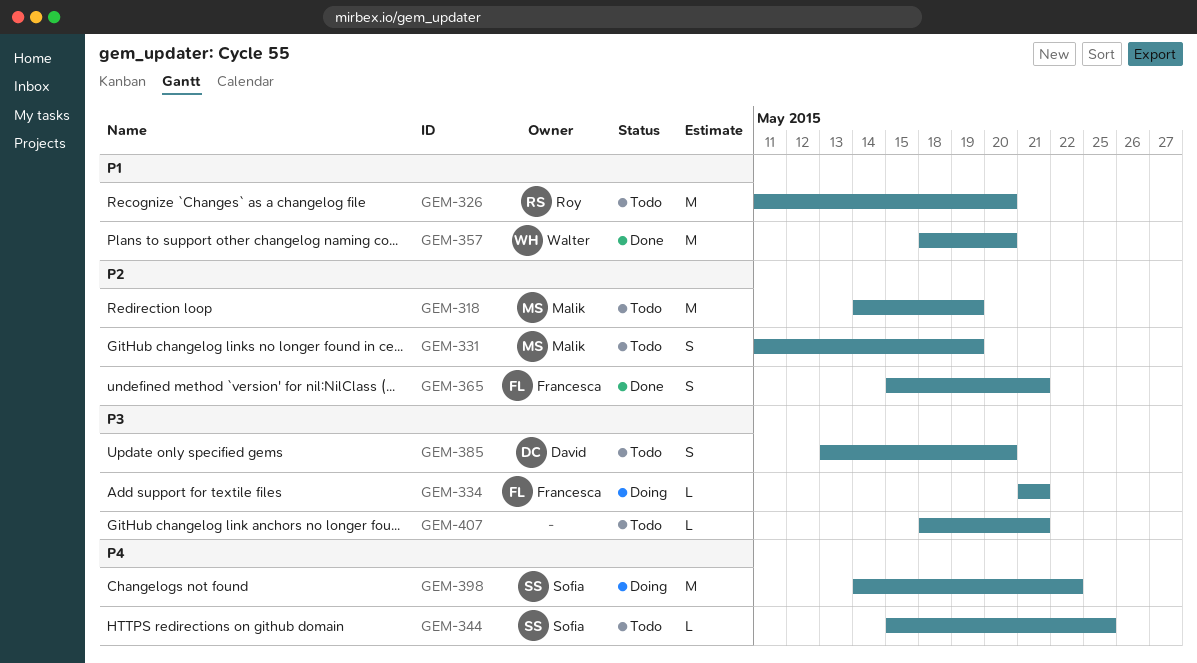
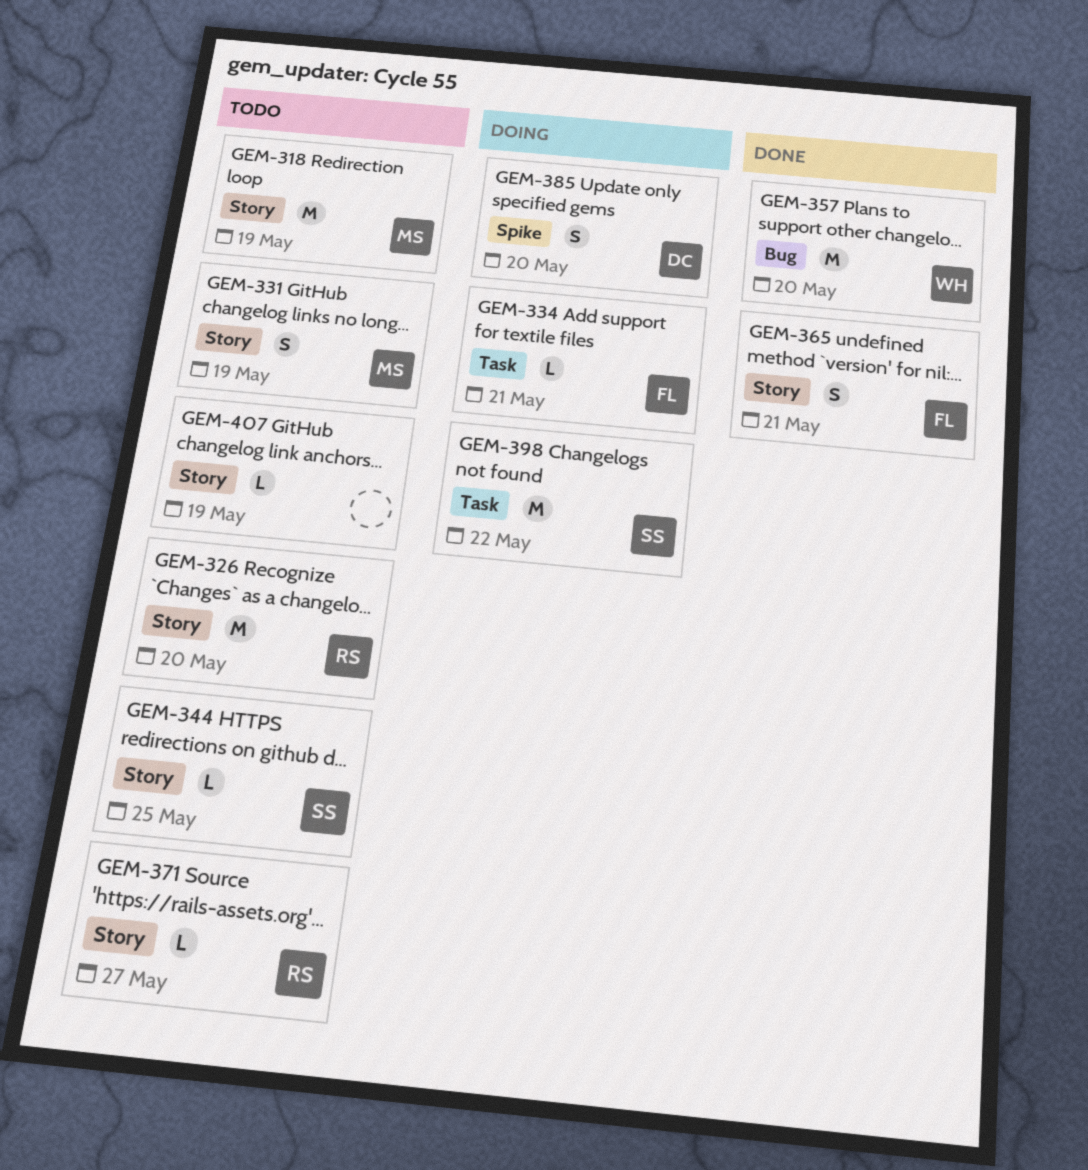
GEM-371: none -> present
GEM-385, status: Todo -> Doing
GEM-407, due: May 21 -> May 19

